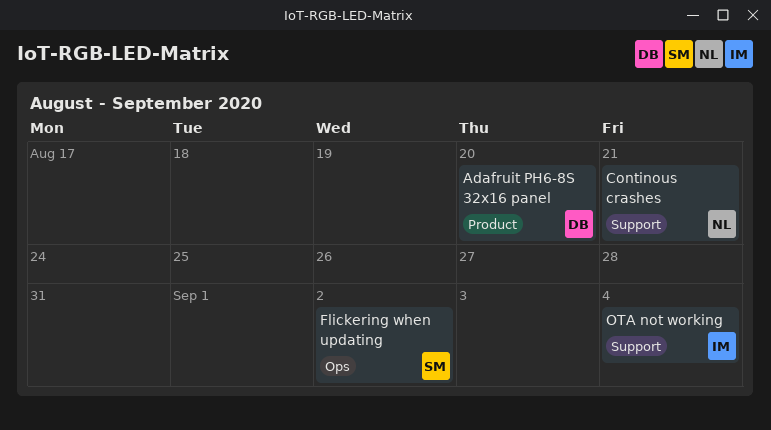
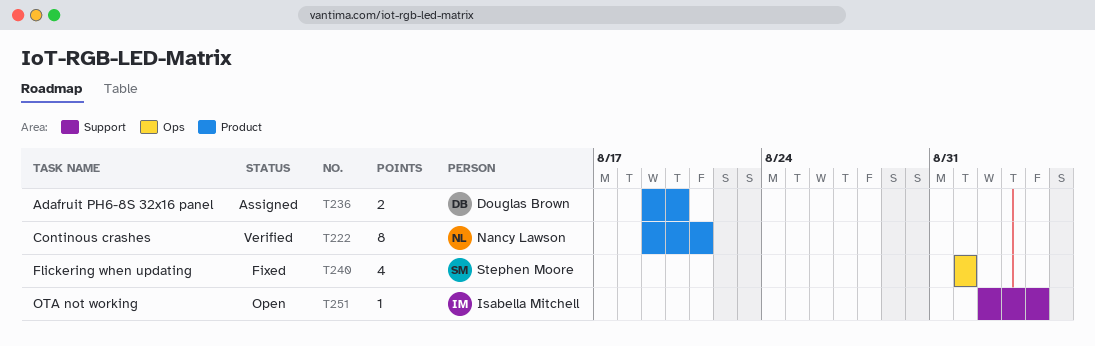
Continous crashes, label: Support -> Product
Flickering when updating, due: Sep 2 -> Sep 1

